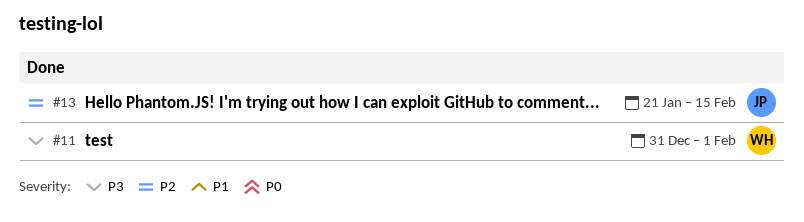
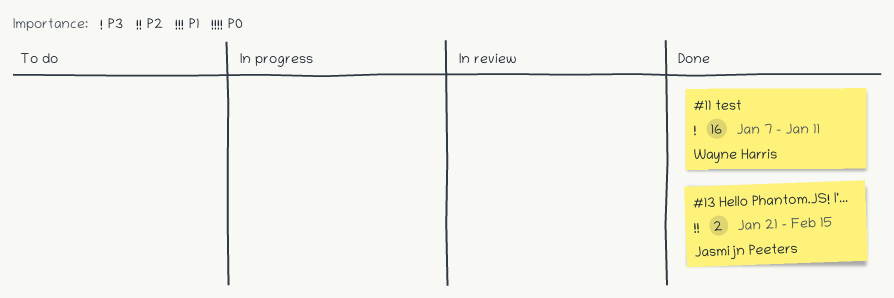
#11, start: Dec 31 -> Jan 7
#11, due: Feb 1 -> Jan 11

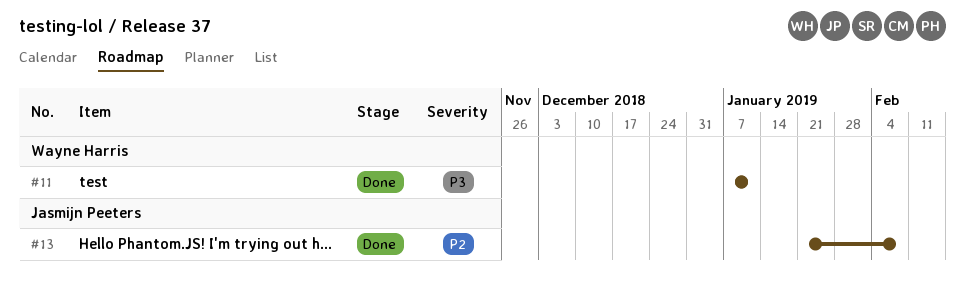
#13, due: Feb 15 -> Feb 8

